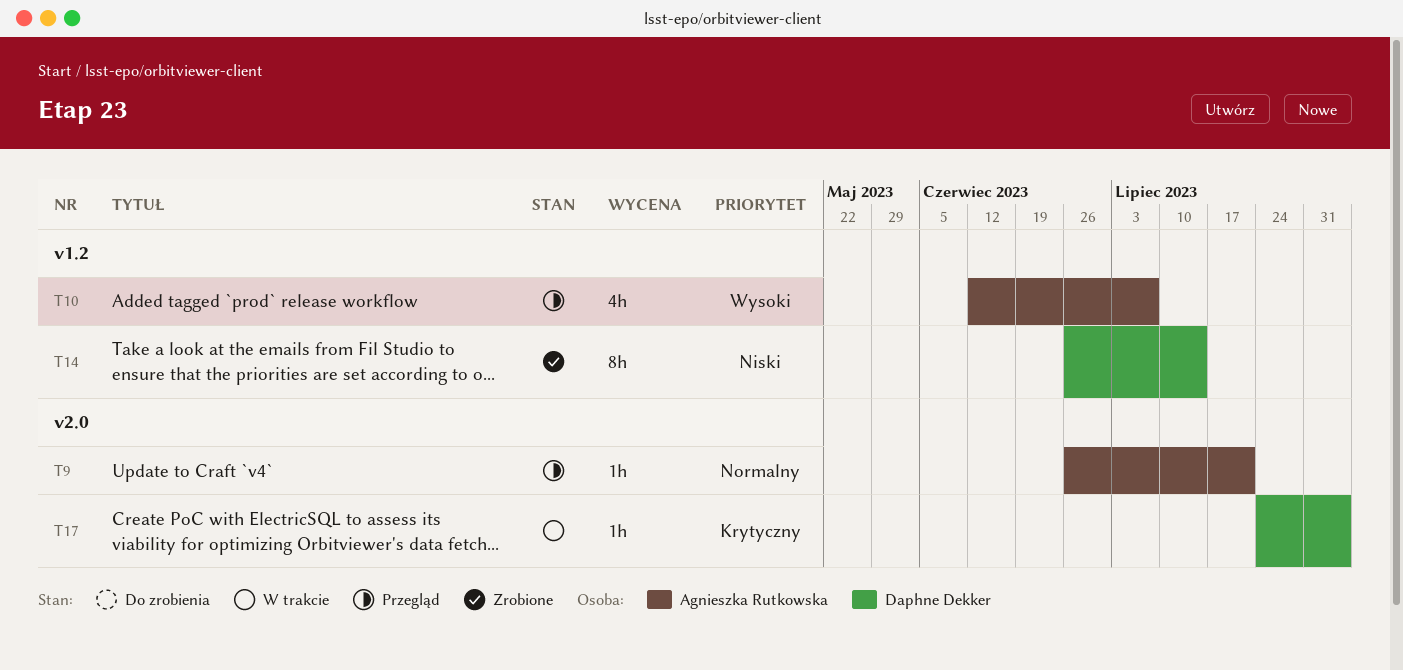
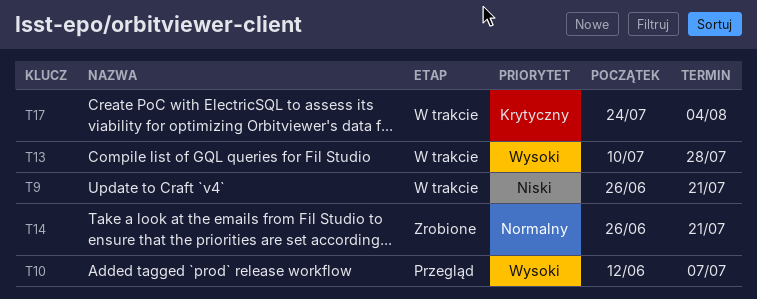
T9, status: Przegląd -> W trakcie
T9, priority: Normalny -> Niski
T13: none -> present
T14, priority: Niski -> Normalny
T14, due: Jul 14 -> Jul 21

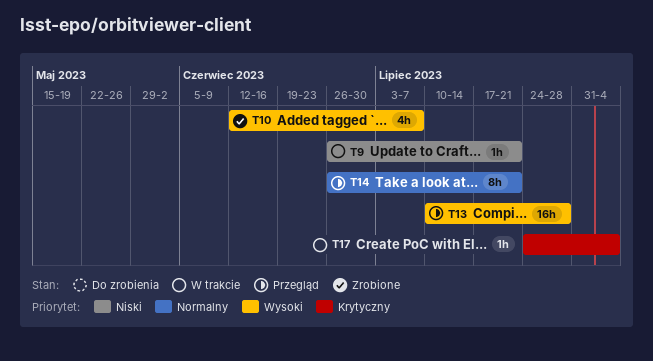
T10, status: Przegląd -> Zrobione
T13, status: W trakcie -> Przegląd
T14, status: Zrobione -> Przegląd

